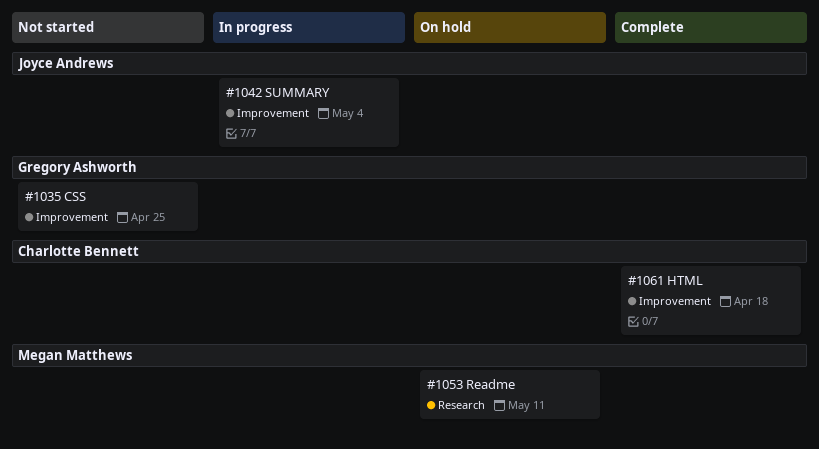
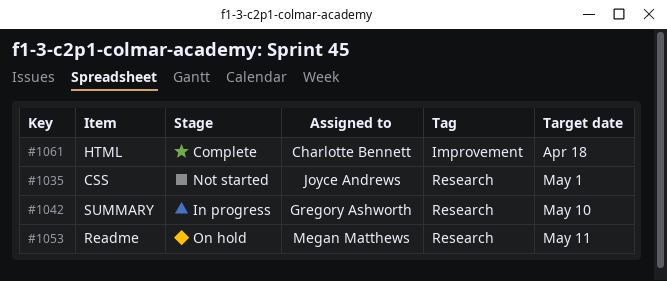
#1035, owner: Gregory Ashworth -> Joyce Andrews
#1035, label: Improvement -> Research
#1035, due: Apr 25 -> May 1
#1042, owner: Joyce Andrews -> Gregory Ashworth
#1042, label: Improvement -> Research
#1042, due: May 4 -> May 10

